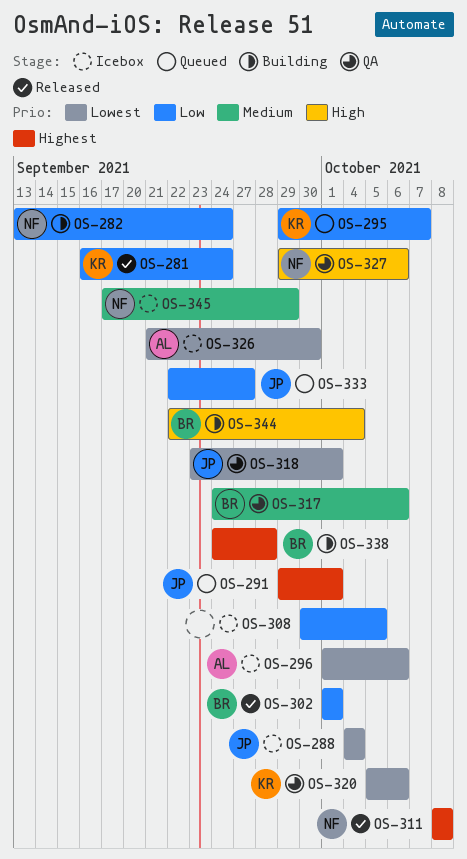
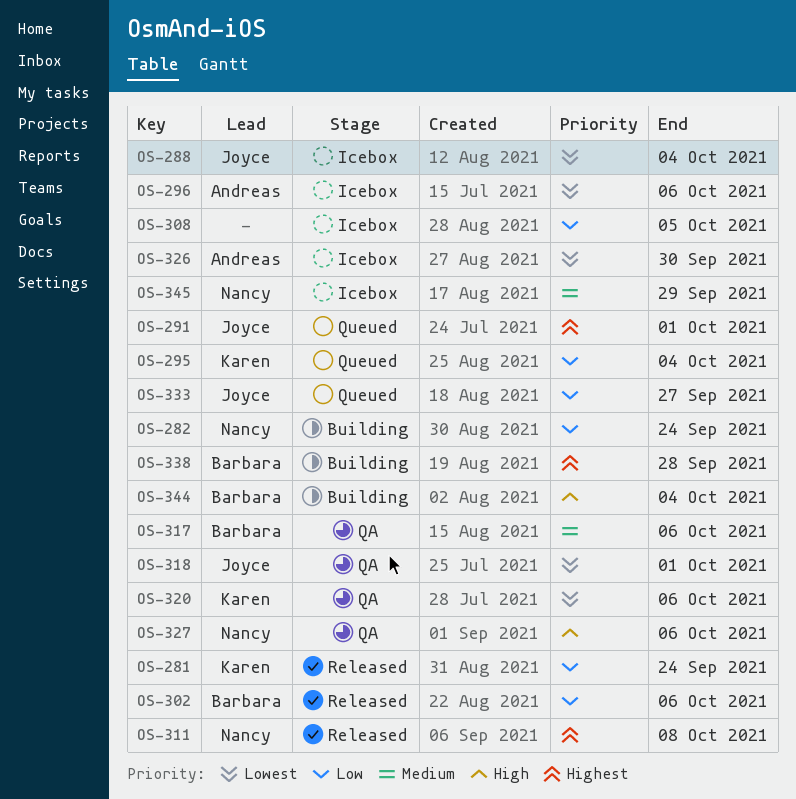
OS-295, due: Oct 7 -> Oct 4
OS-302, due: Oct 1 -> Oct 6

